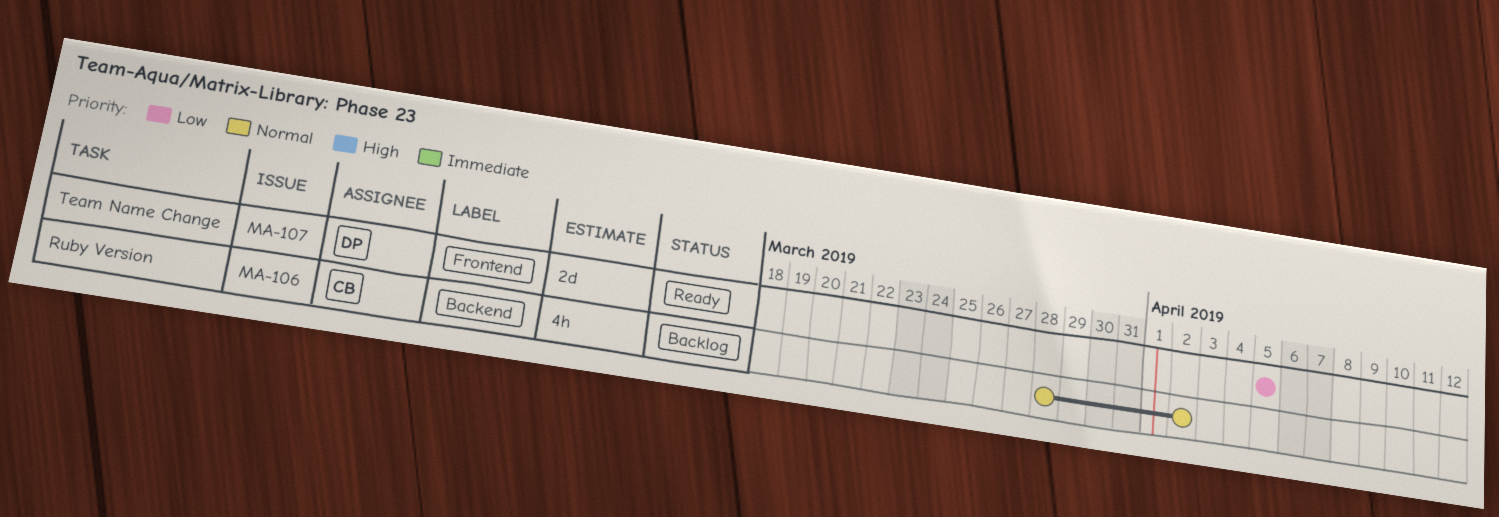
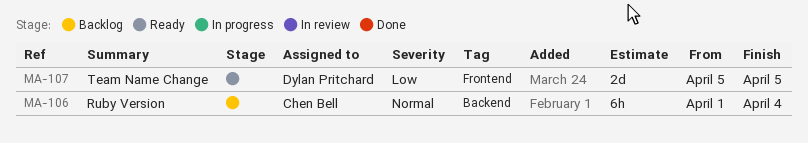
MA-106, estimate: 4h -> 6h
MA-106, start: Mar 28 -> Apr 1
MA-106, due: Apr 2 -> Apr 4

